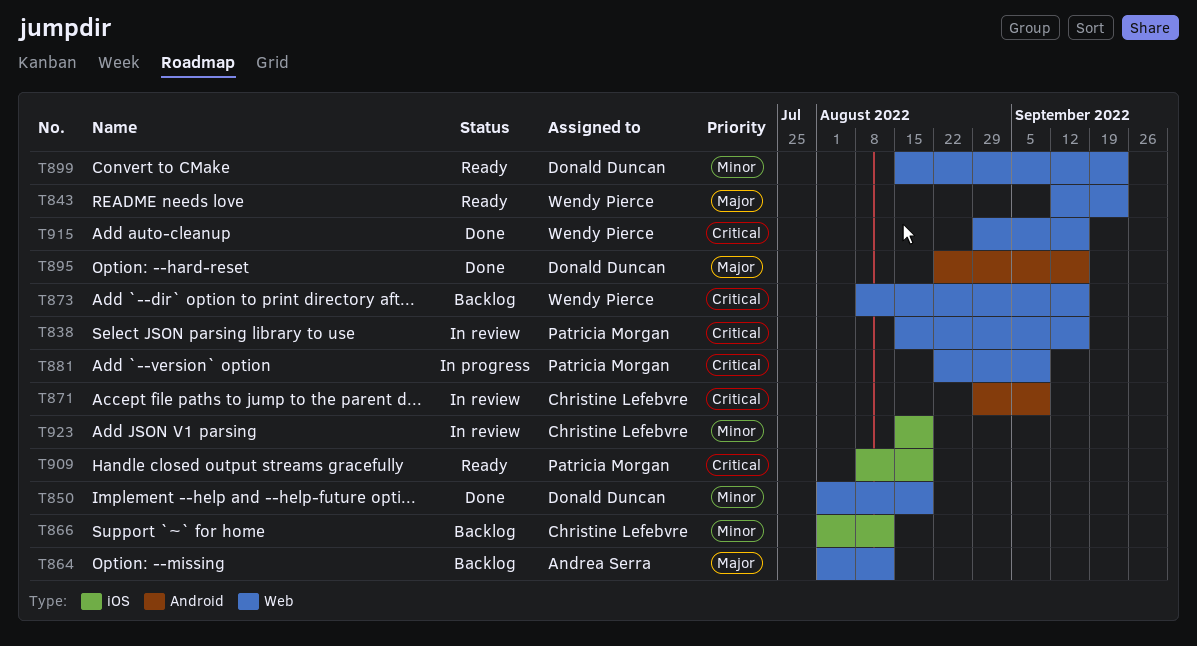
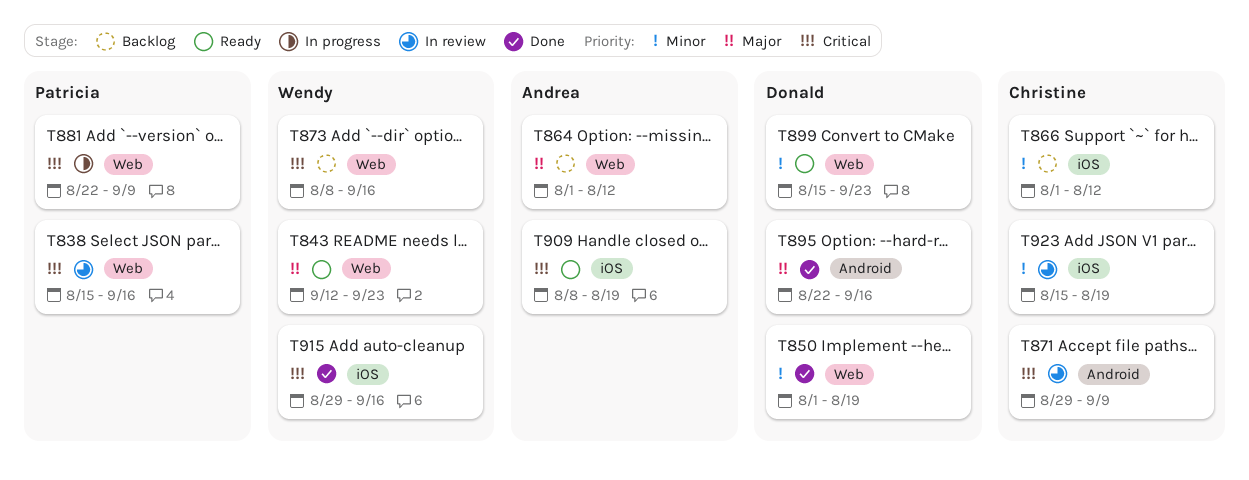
T909, owner: Patricia Morgan -> Andrea Serra
T915, label: Web -> iOS

